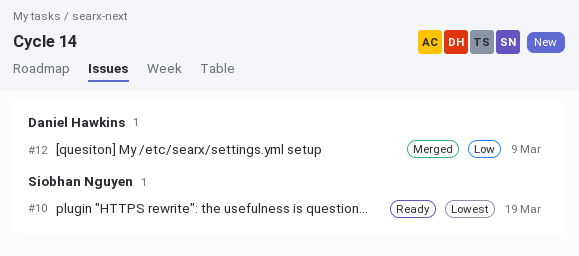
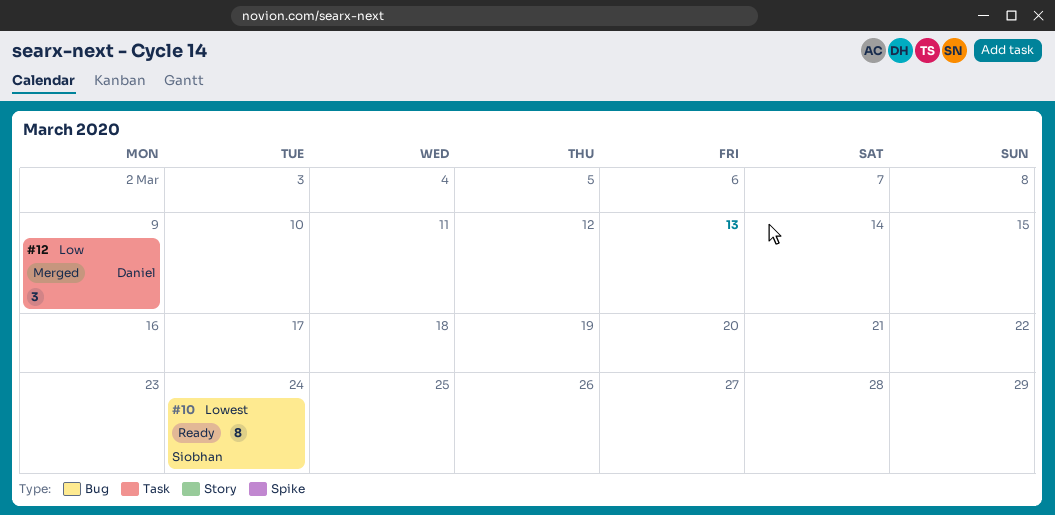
#10, due: Mar 19 -> Mar 24

